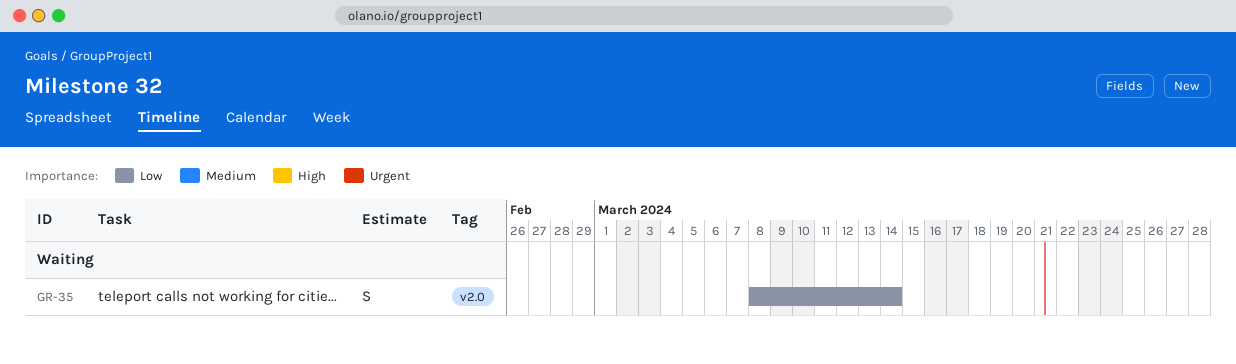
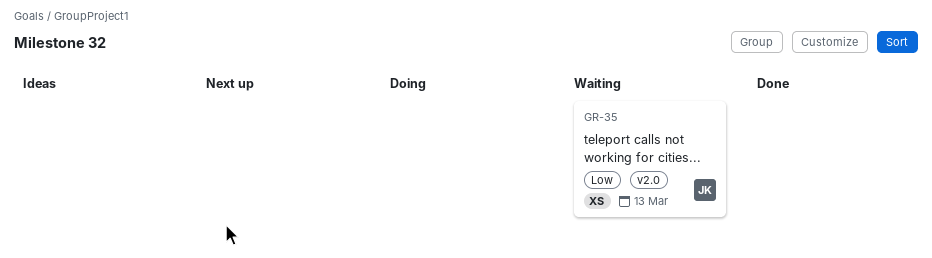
GR-35, estimate: S -> XS
GR-35, due: Mar 14 -> Mar 13

